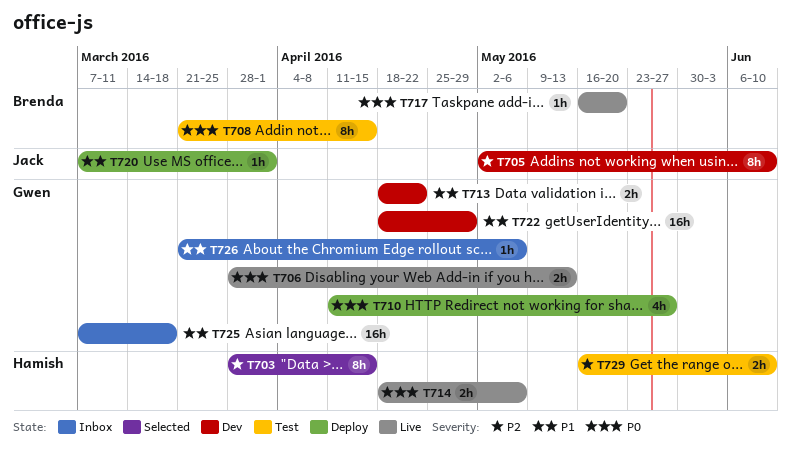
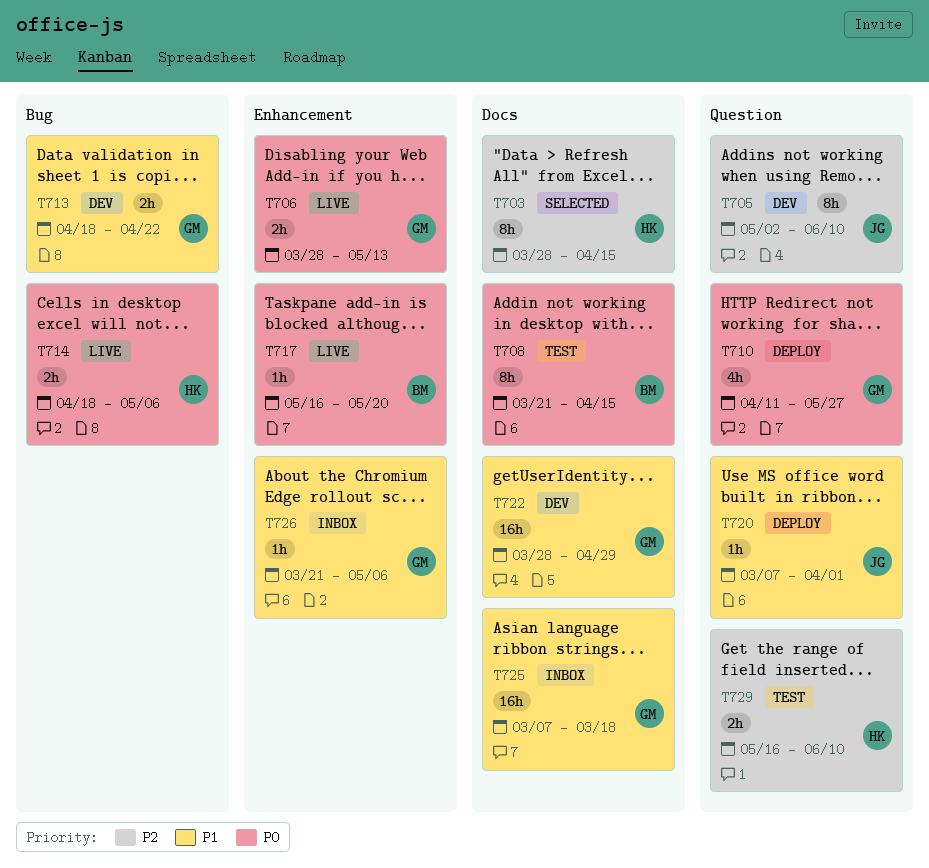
T722, start: Apr 18 -> Mar 28

